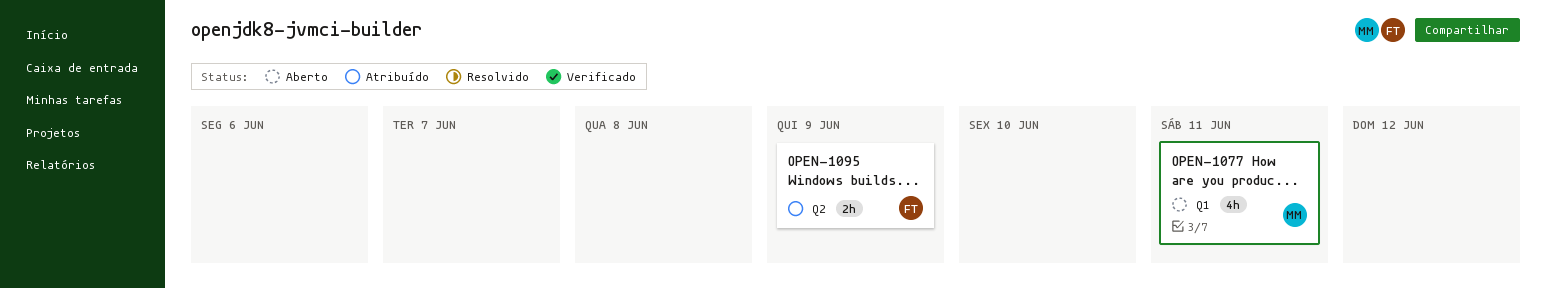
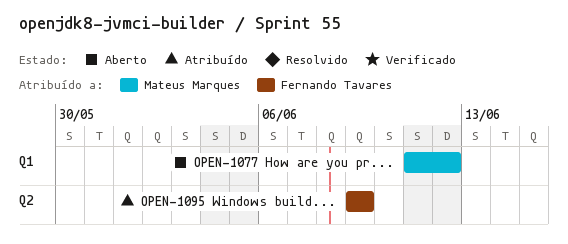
OPEN-1077, due: Jun 11 -> Jun 12

